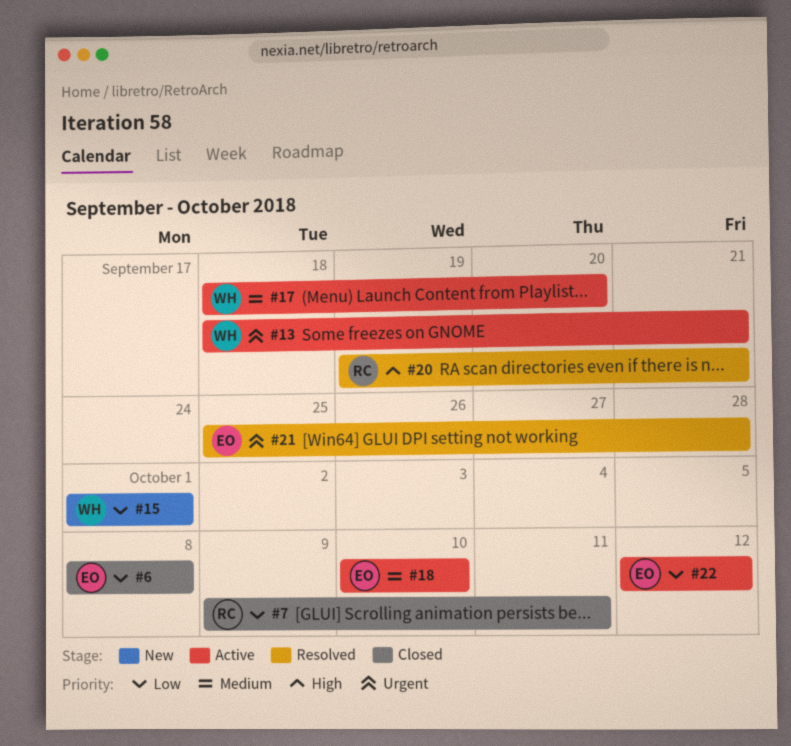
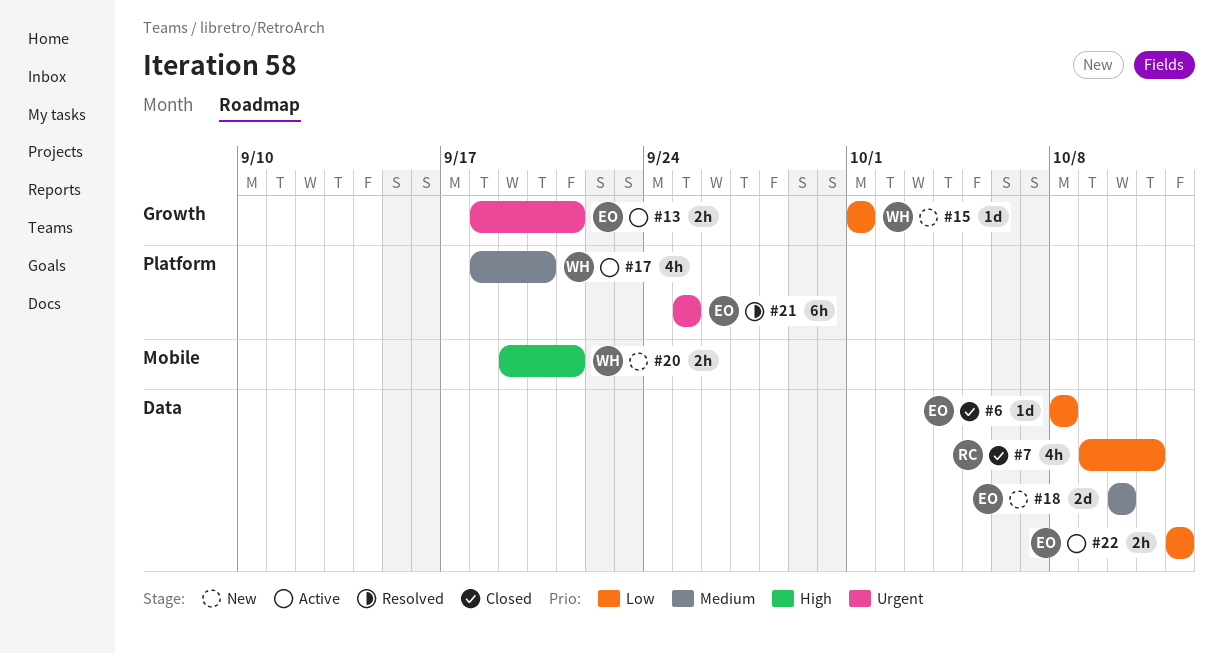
#13, owner: WH -> EO
#18, status: Active -> New
#20, status: Resolved -> New
#20, owner: RC -> WH
#21, due: Sep 28 -> Sep 25

